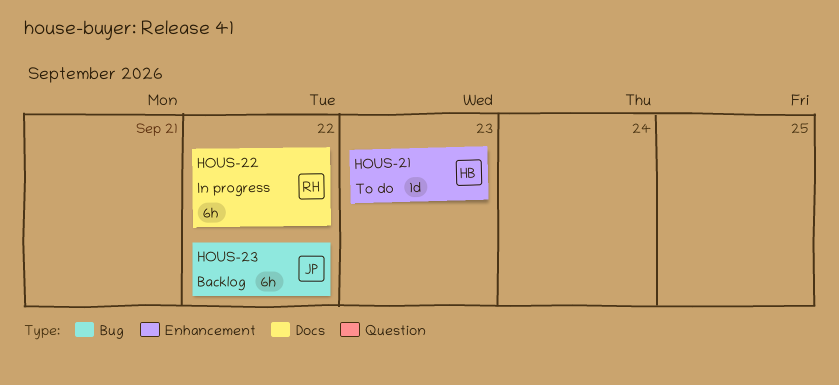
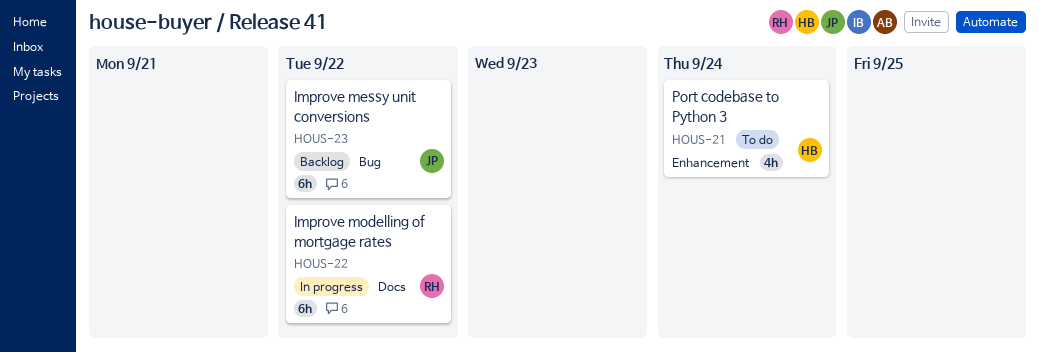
HOUS-21, estimate: 1d -> 4h
HOUS-21, due: Sep 23 -> Sep 24

